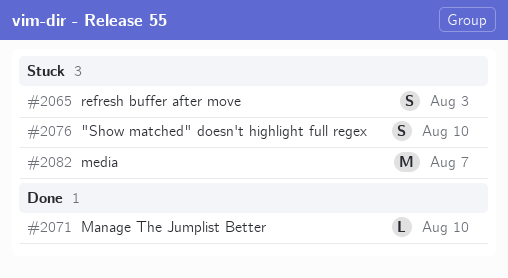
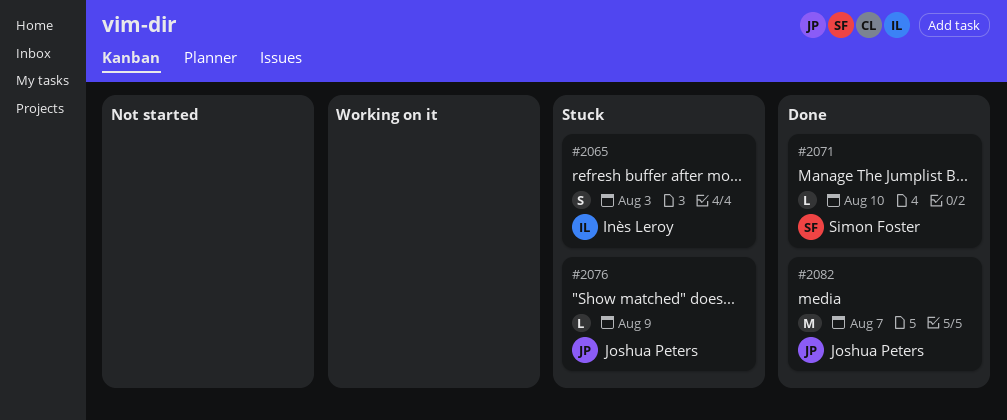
#2076, estimate: S -> L
#2076, due: Aug 10 -> Aug 9
#2082, status: Stuck -> Done

